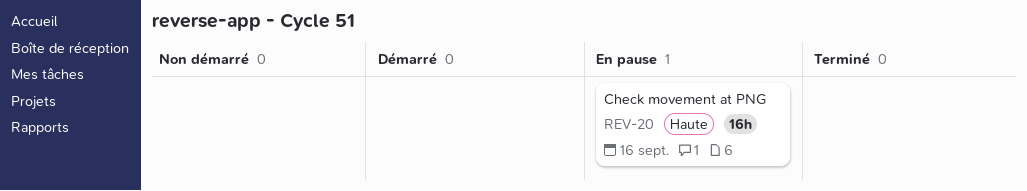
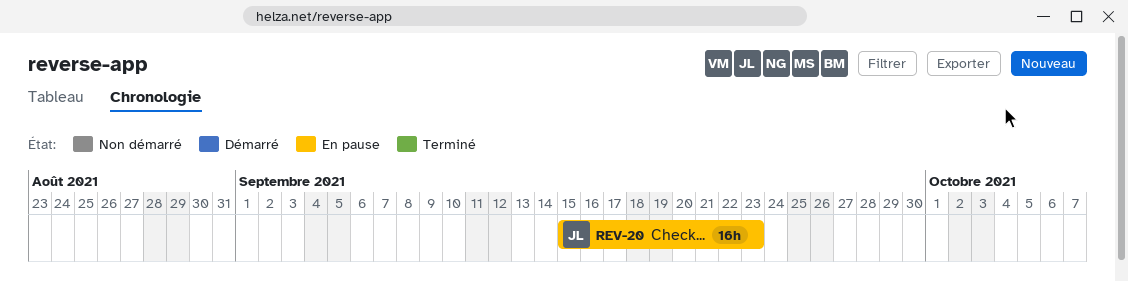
REV-20, due: Sep 16 -> Sep 23

